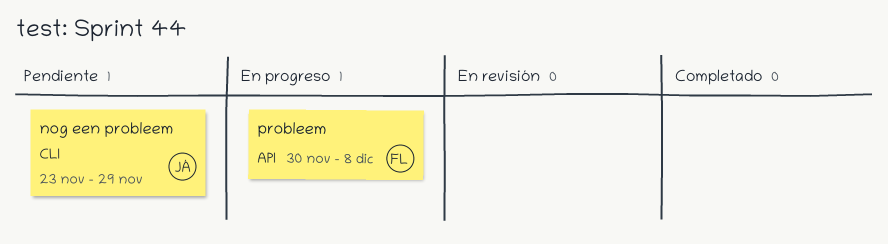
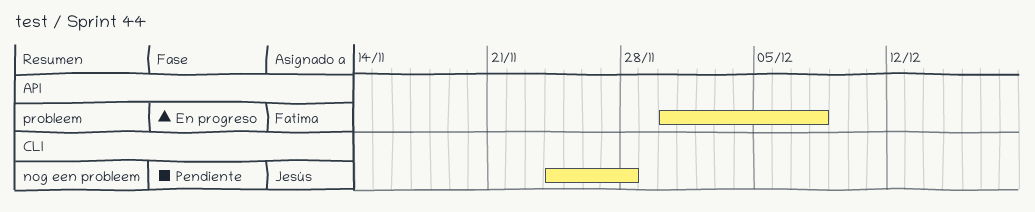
nog een probleem, start: Nov 23 -> Nov 24
nog een probleem, due: Nov 29 -> Nov 28

